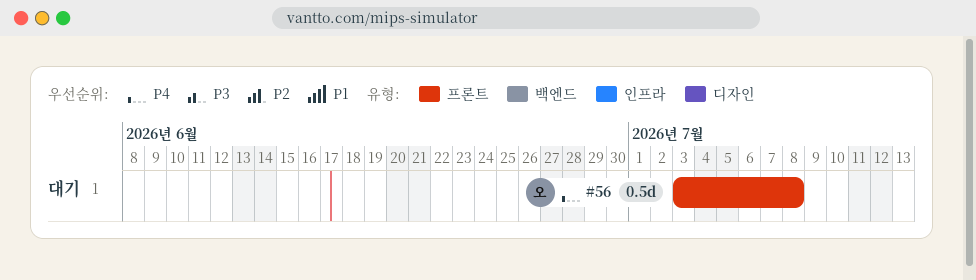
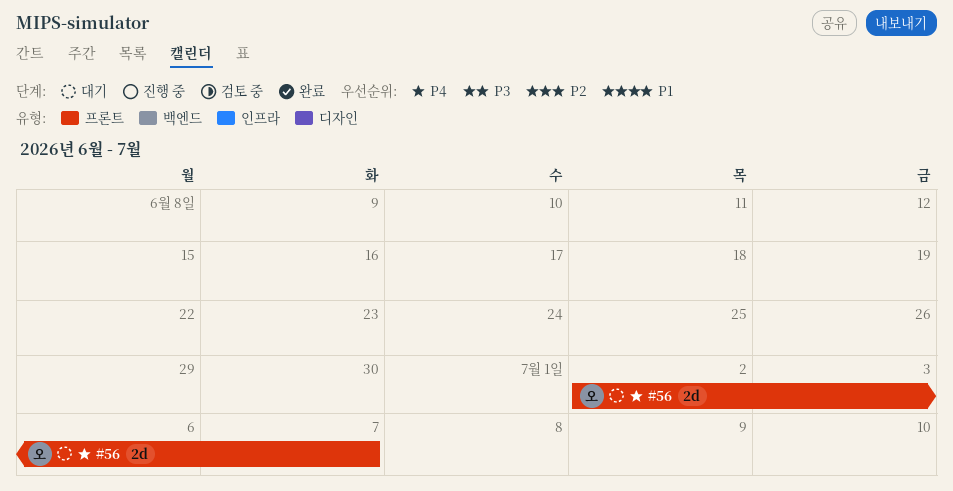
#56, estimate: 0.5d -> 2d
#56, start: Jul 3 -> Jul 2
#56, due: Jul 8 -> Jul 7

